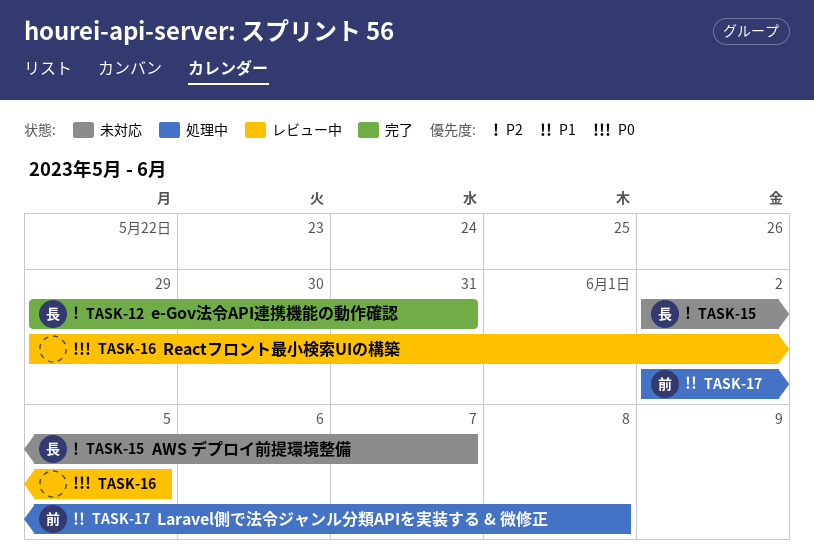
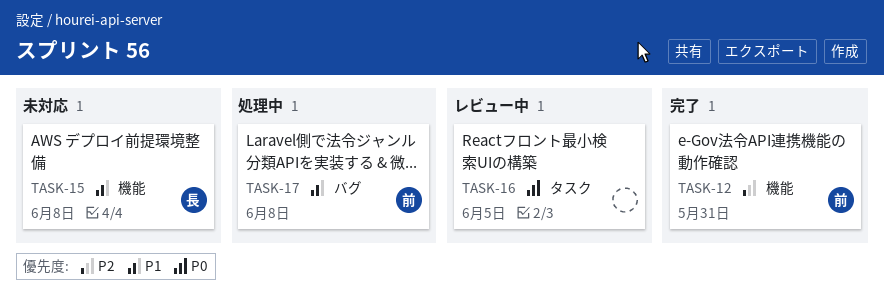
TASK-12, owner: 長 -> 前
TASK-15, priority: P2 -> P1
TASK-15, due: Jun 7 -> Jun 8

